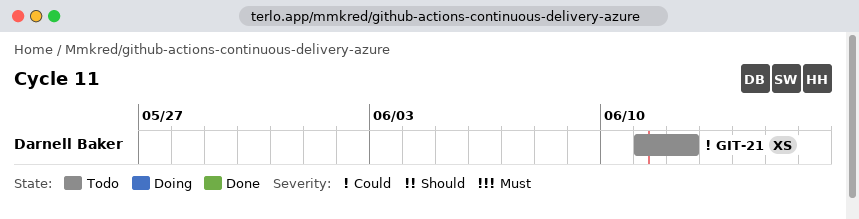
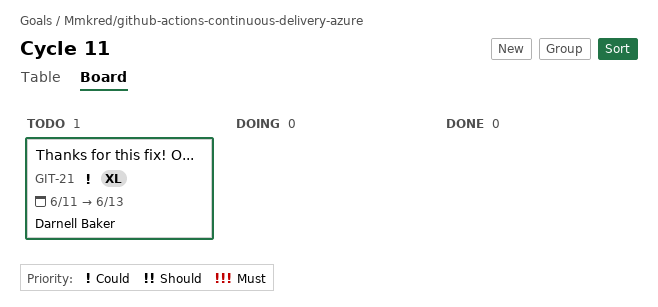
GIT-21, estimate: XS -> XL
GIT-21, due: Jun 12 -> Jun 13

